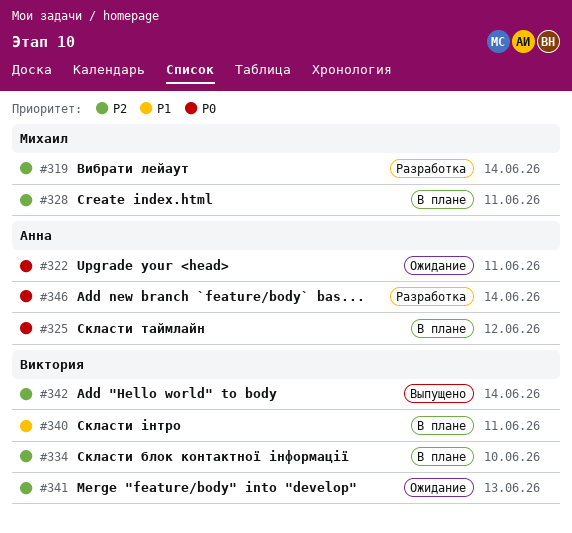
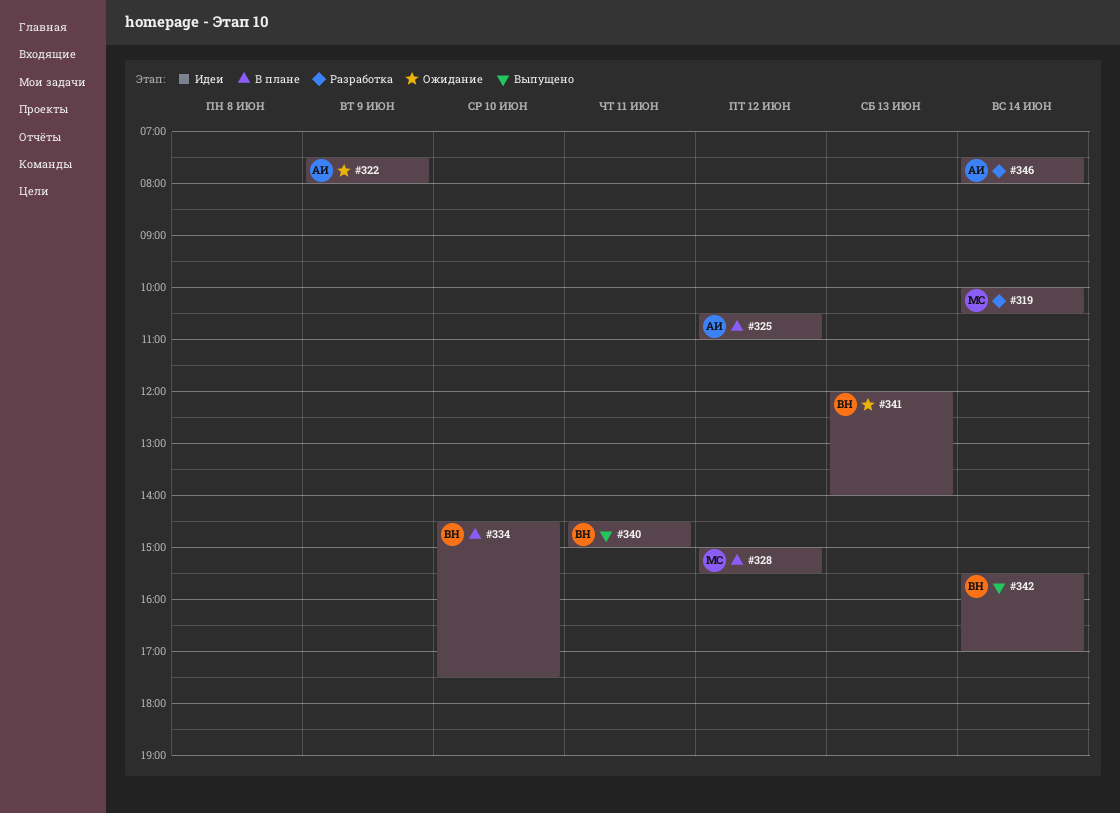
#322, day: Jun 11 -> Jun 9
#328, day: Jun 11 -> Jun 12
#340, status: В плане -> Выпущено

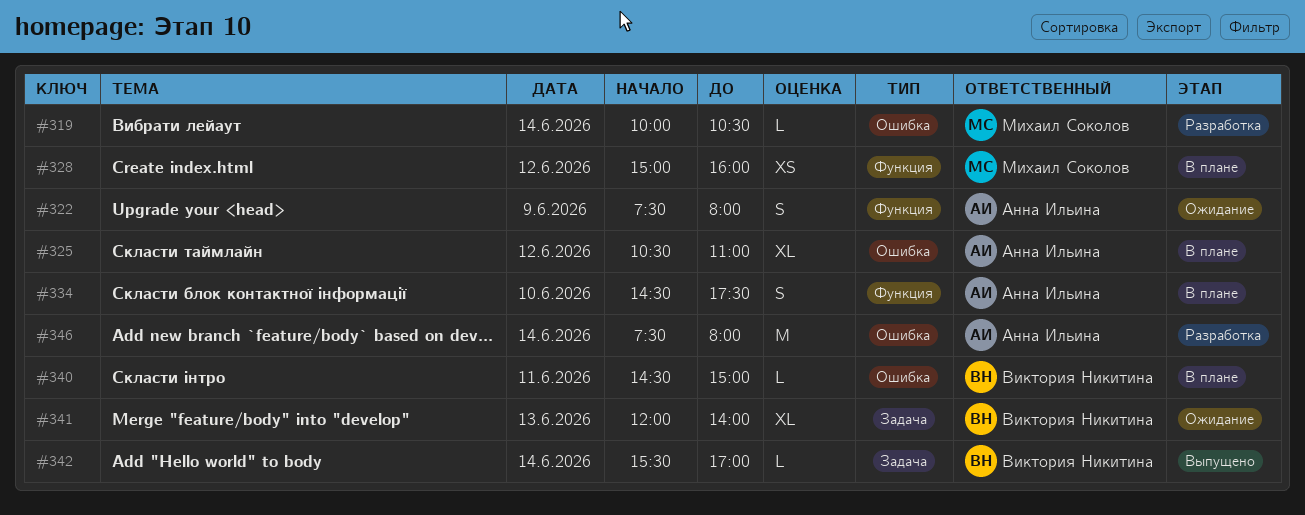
#328, ends: 15:30 -> 16:00
#334, owner: Виктория Никитина -> Анна Ильина
#340, status: Выпущено -> В плане

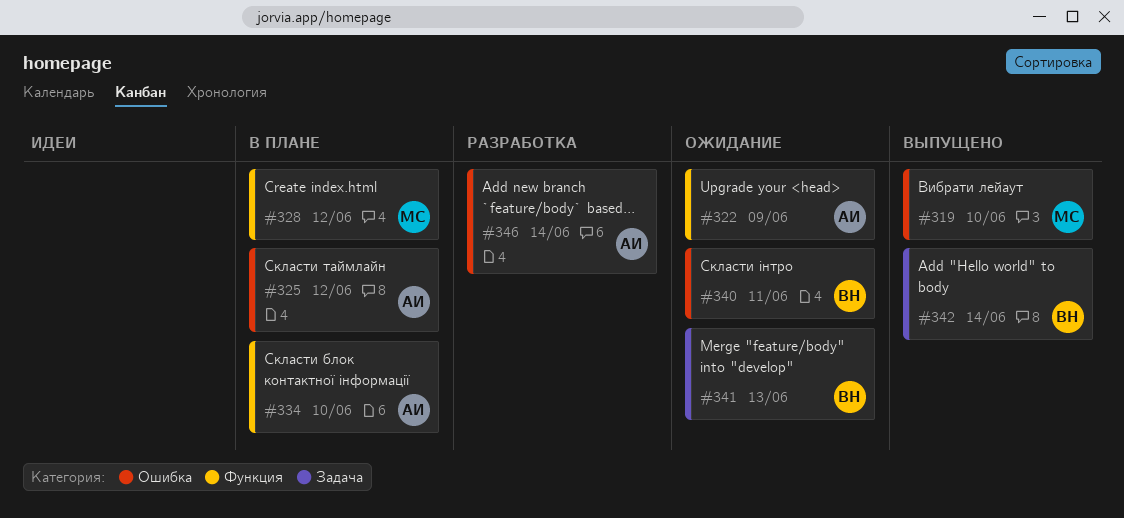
#319, status: Разработка -> Выпущено
#319, day: Jun 14 -> Jun 10
#340, status: В плане -> Ожидание

